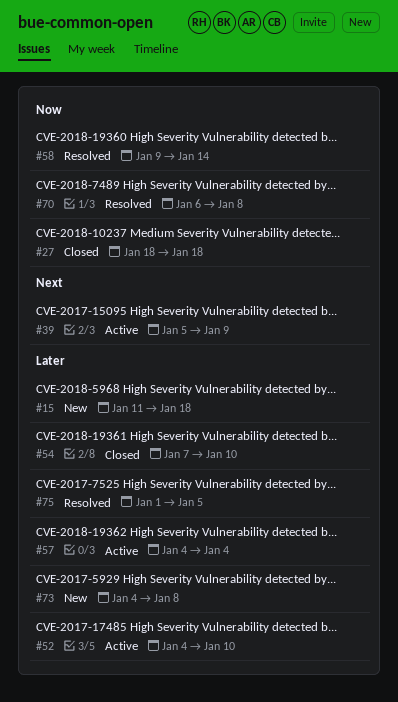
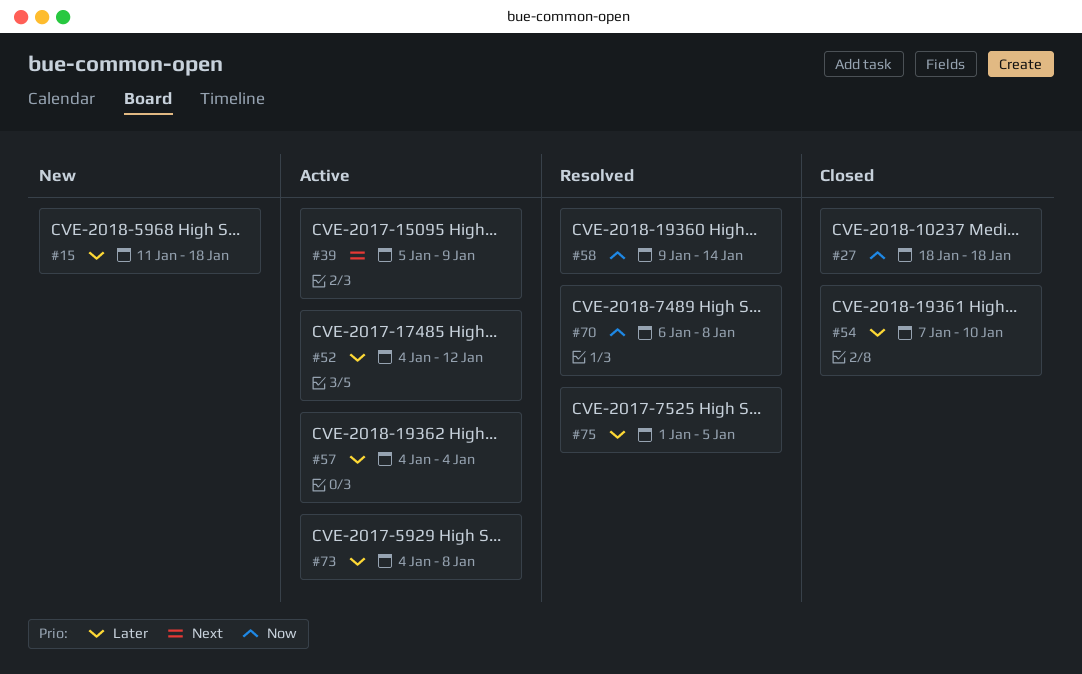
#52, due: Jan 10 -> Jan 12
#73, status: New -> Active

